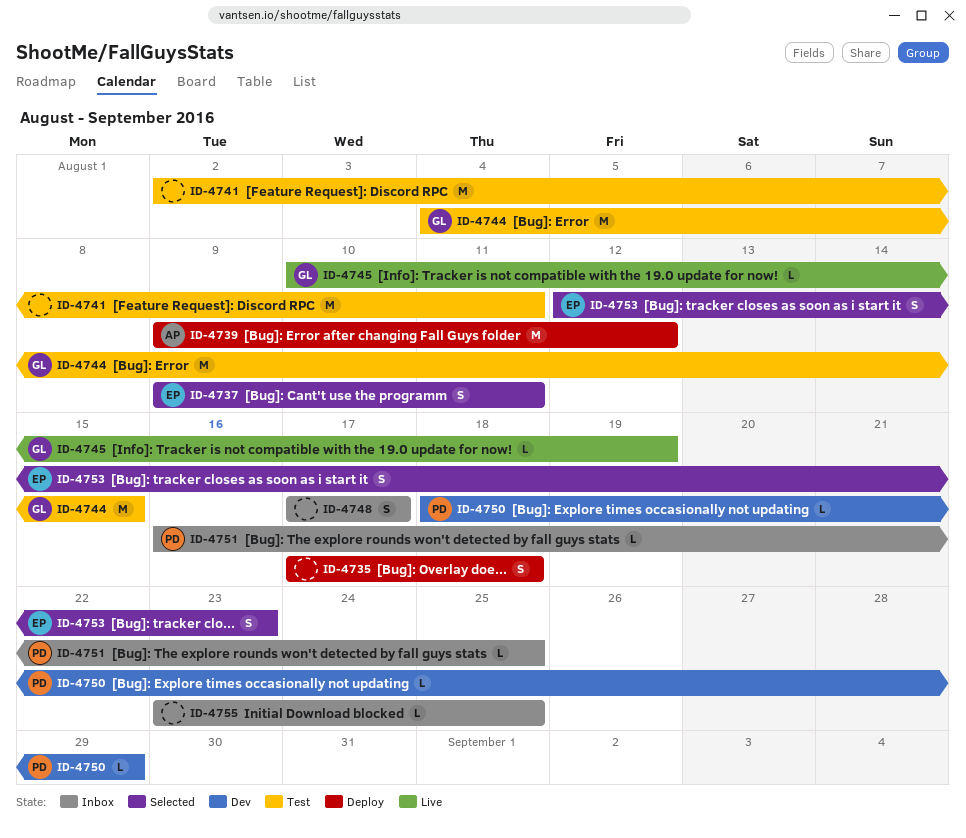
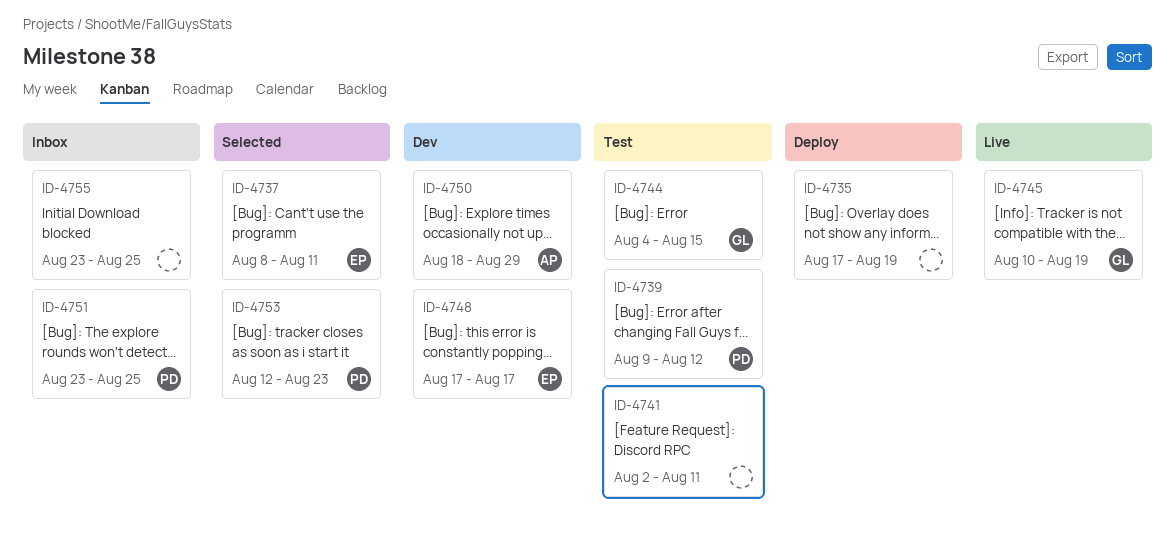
ID-4735, due: Aug 18 -> Aug 19
ID-4737, start: Aug 9 -> Aug 8
ID-4739, status: Deploy -> Test
ID-4739, owner: AP -> PD
ID-4748, status: Inbox -> Dev
ID-4748, owner: none -> EP
ID-4750, owner: PD -> AP
ID-4751, start: Aug 16 -> Aug 23
ID-4753, owner: EP -> PD

